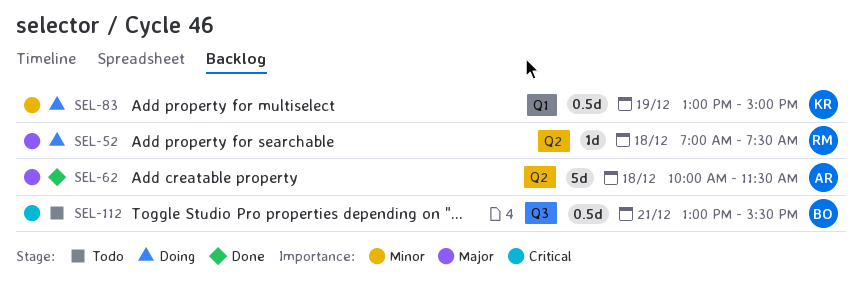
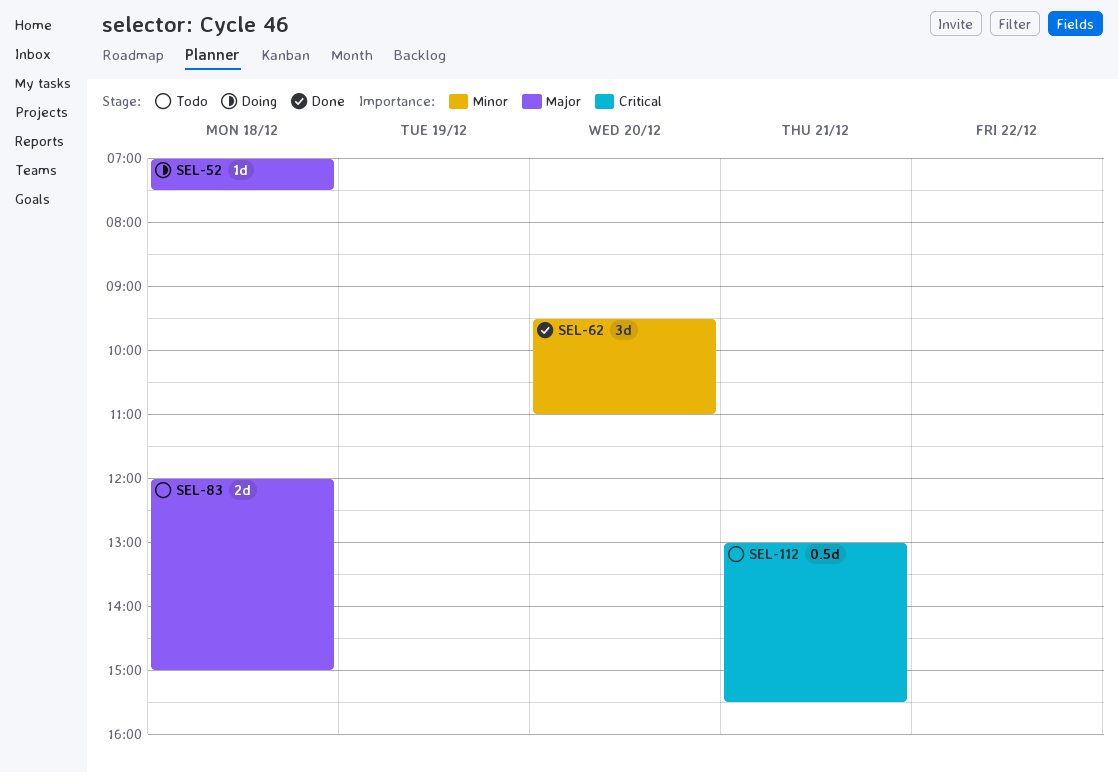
SEL-62, priority: Major -> Minor
SEL-62, estimate: 5d -> 3d
SEL-62, day: Dec 18 -> Dec 20
SEL-62, begins: 10:00 -> 09:30
SEL-62, ends: 11:30 -> 11:00
SEL-83, status: Doing -> Todo
SEL-83, priority: Minor -> Major
SEL-83, estimate: 0.5d -> 2d
SEL-83, day: Dec 19 -> Dec 18
SEL-83, begins: 13:00 -> 12:00

